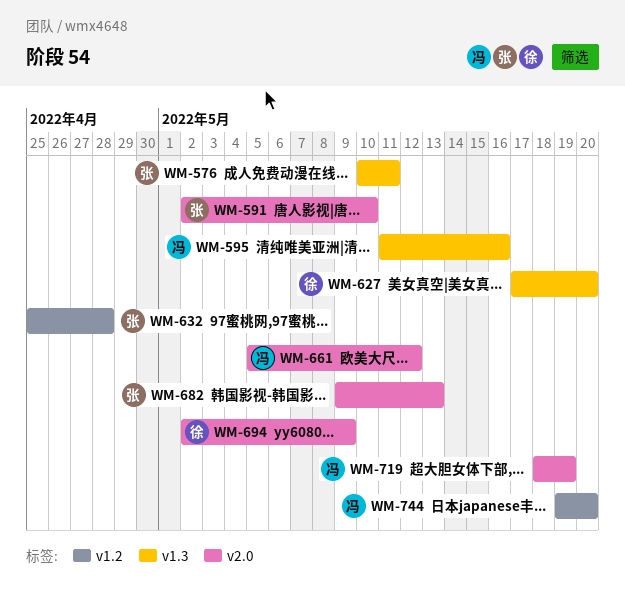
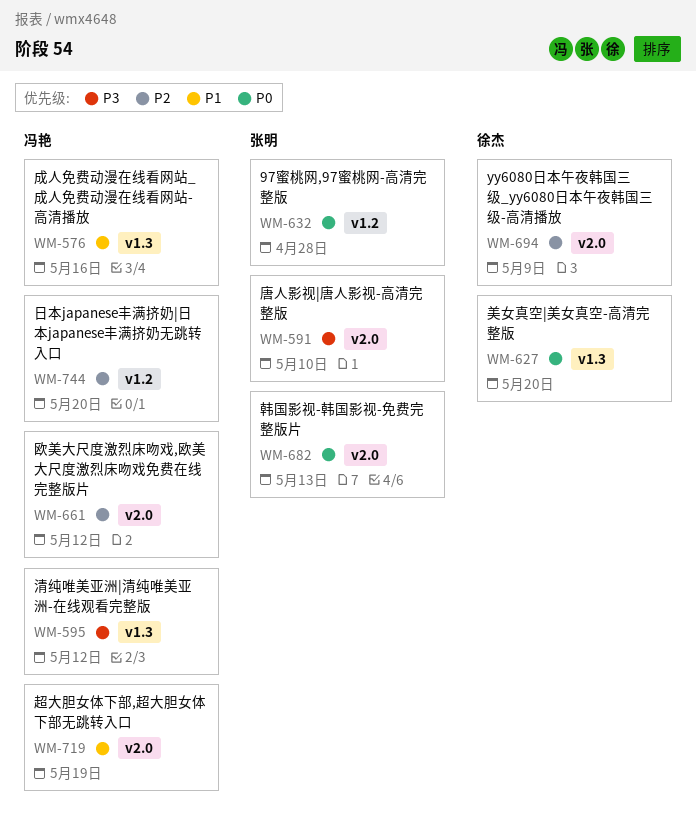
WM-576, owner: 张明 -> 冯艳
WM-576, due: May 11 -> May 16
WM-595, due: May 16 -> May 12

